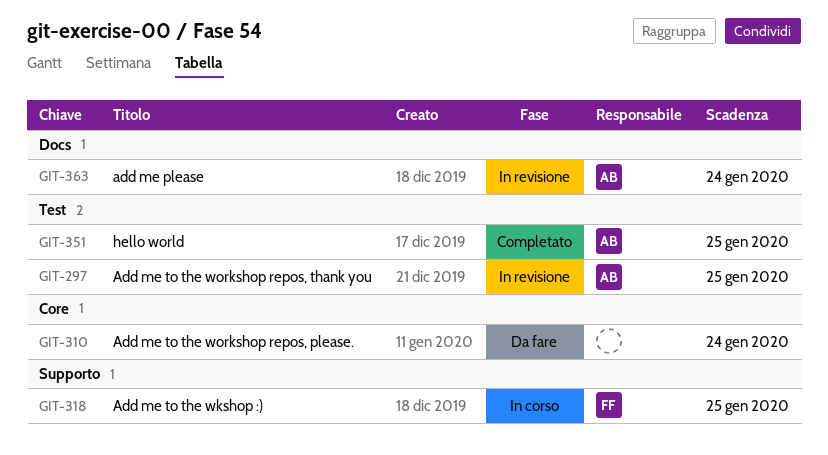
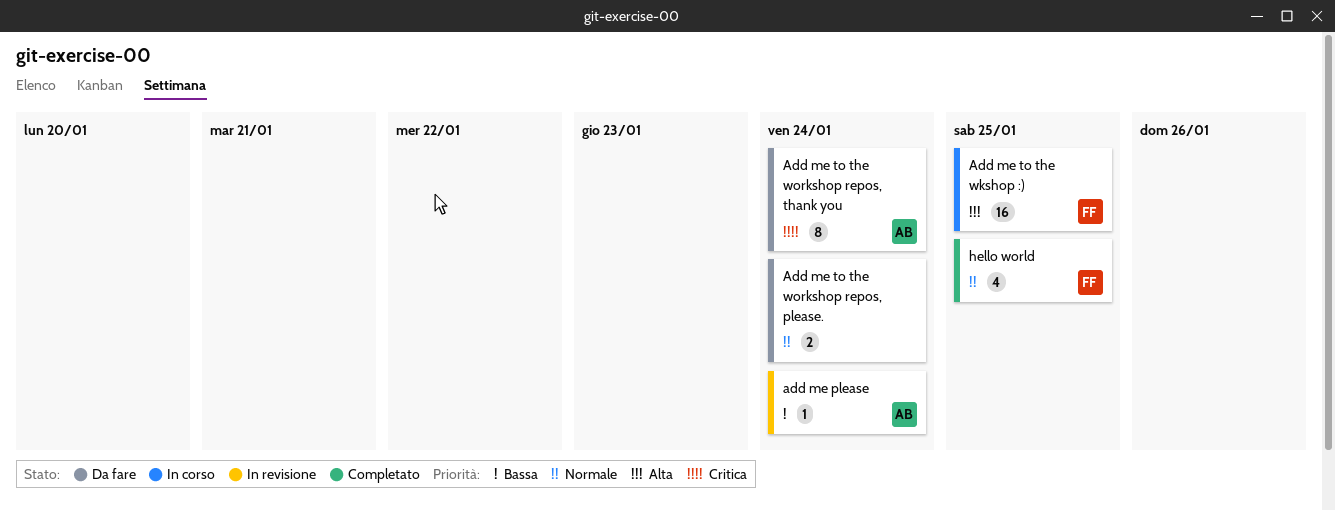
Add me to the workshop repos, thank you, status: In revisione -> Da fare
Add me to the workshop repos, thank you, due: Jan 25 -> Jan 24
hello world, owner: AB -> FF

